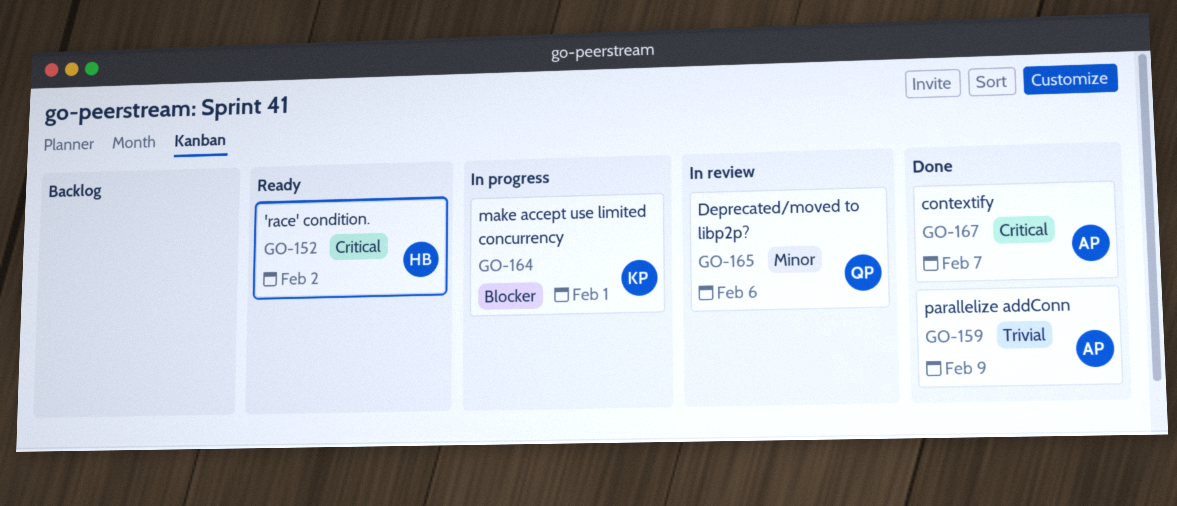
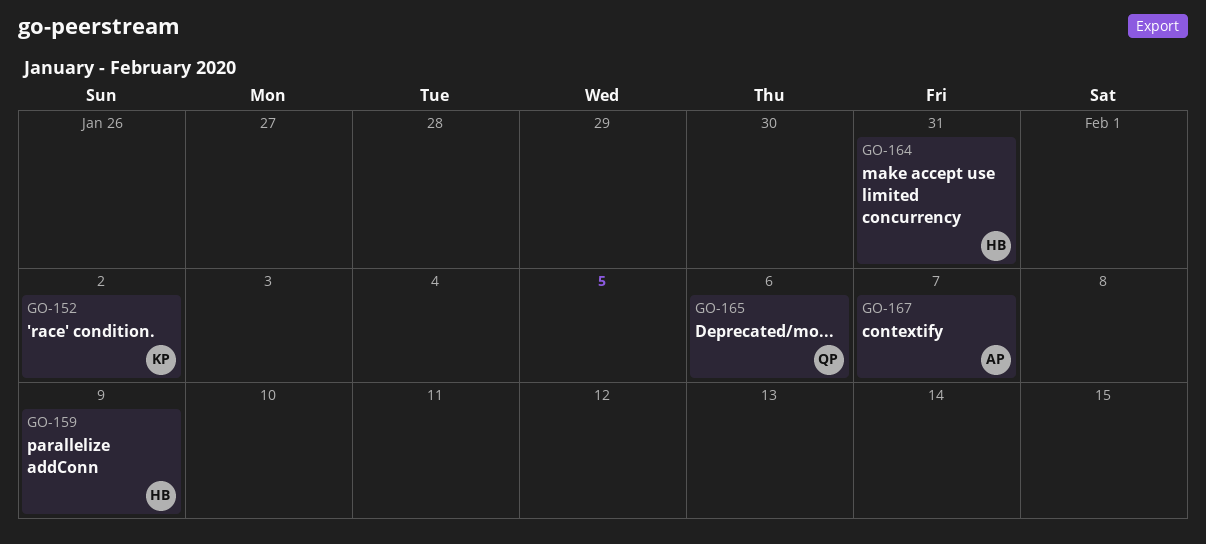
GO-152, owner: HB -> KP
GO-159, owner: AP -> HB
GO-164, owner: KP -> HB
GO-164, due: Feb 1 -> Jan 31

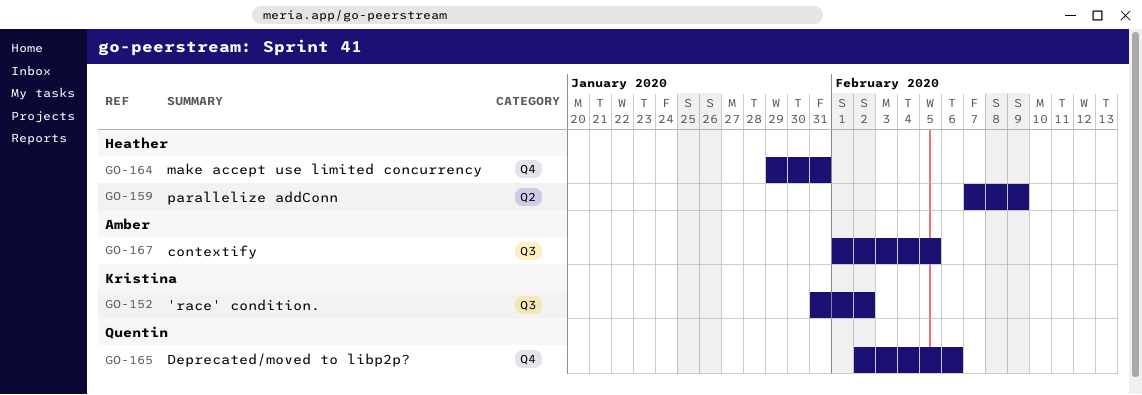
GO-167, due: Feb 7 -> Feb 5

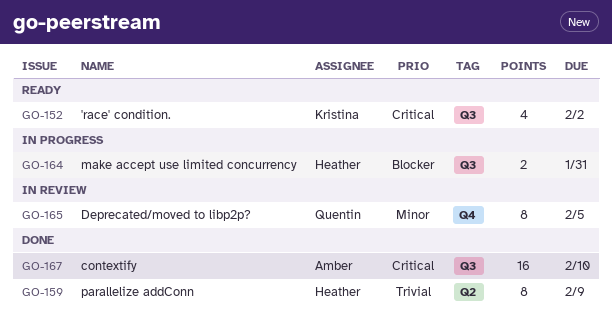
GO-164, label: Q4 -> Q3
GO-165, due: Feb 6 -> Feb 5
GO-167, due: Feb 5 -> Feb 10

